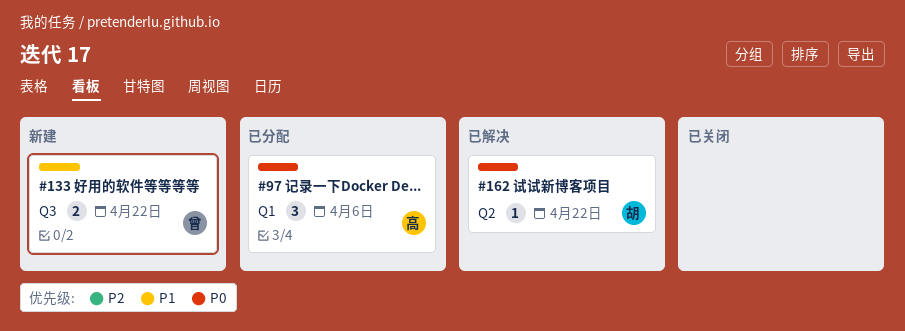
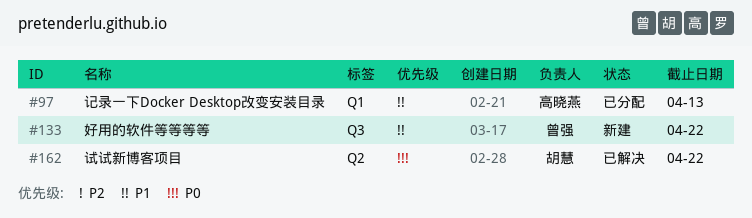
#97, priority: P0 -> P1
#97, due: Apr 6 -> Apr 13

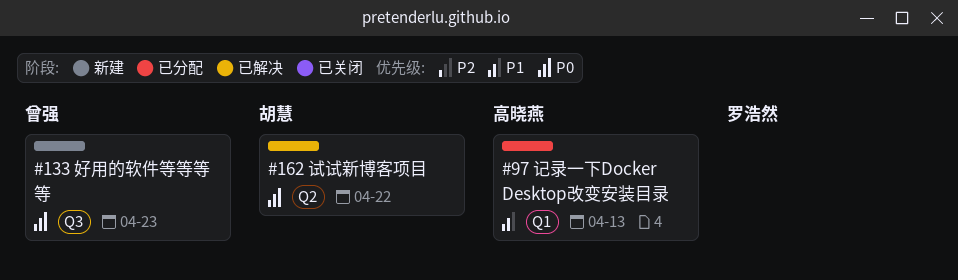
#133, priority: P1 -> P0
#133, due: Apr 22 -> Apr 23

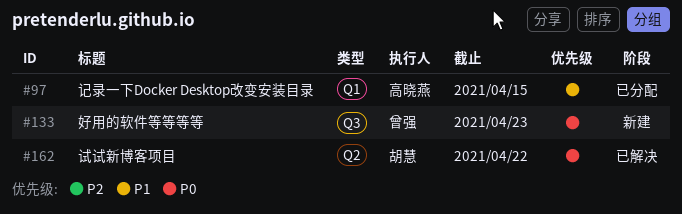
#97, due: Apr 13 -> Apr 15

